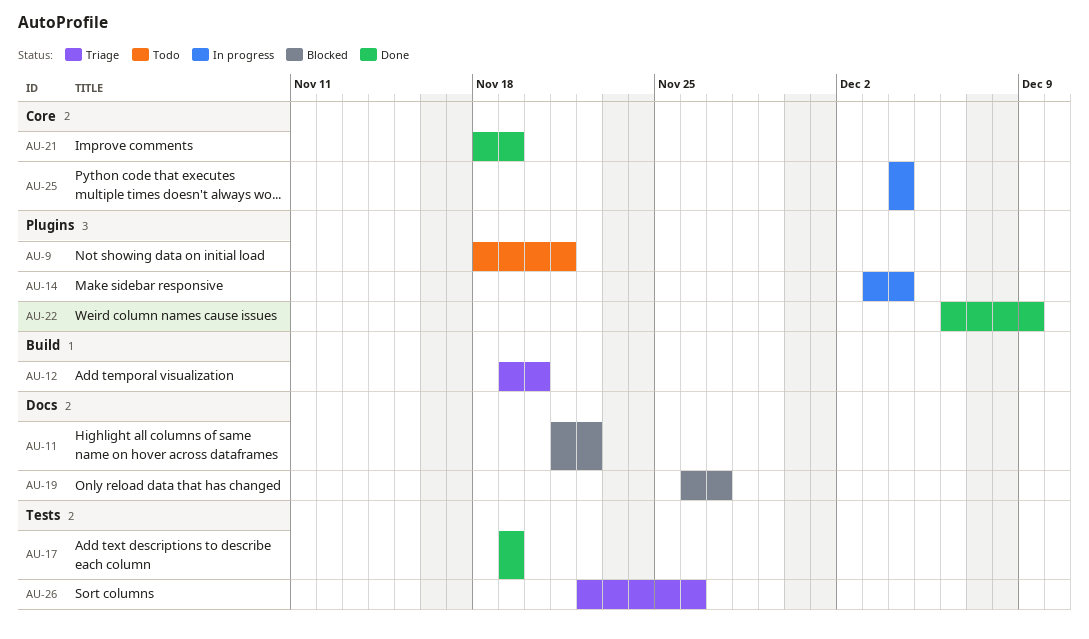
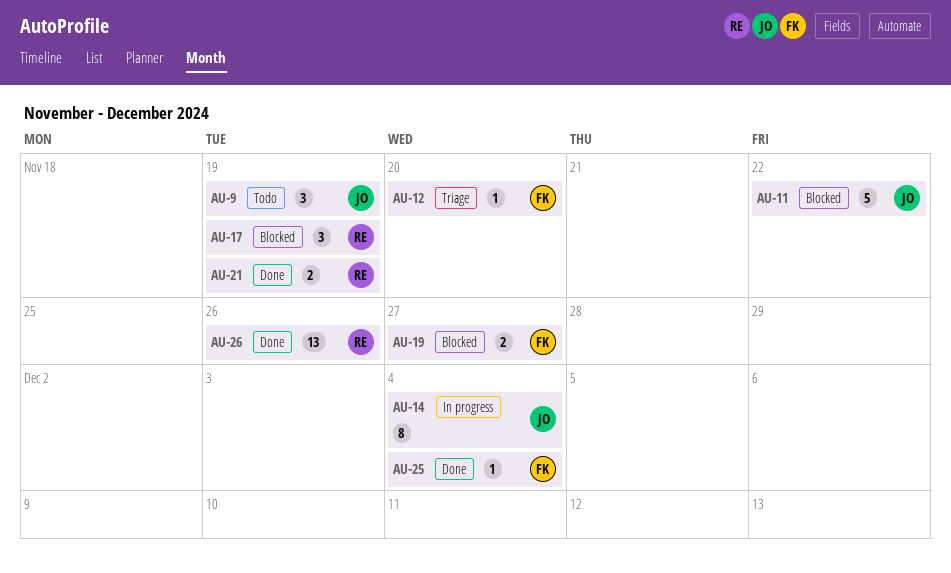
AU-9, due: Nov 21 -> Nov 19
AU-17, status: Done -> Blocked
AU-22: present -> none
AU-25, status: In progress -> Done
AU-26, status: Triage -> Done

